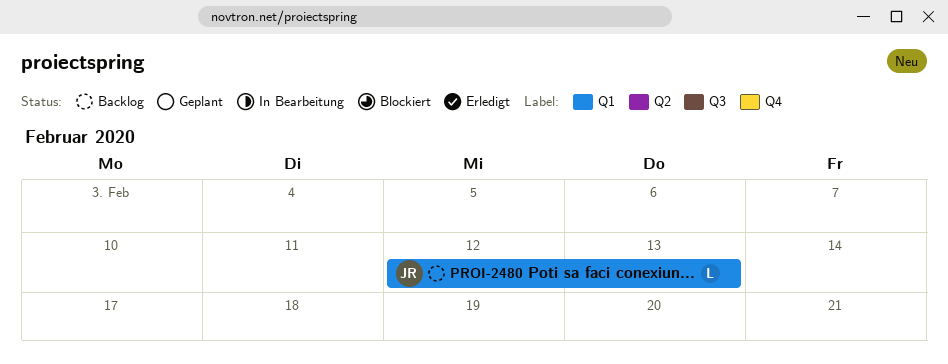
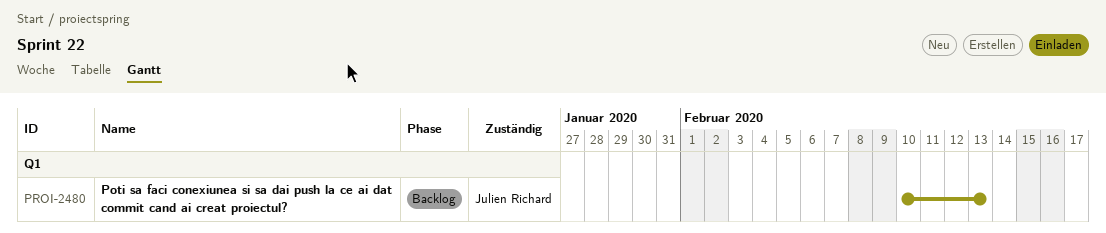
PROI-2480, start: Feb 12 -> Feb 10

